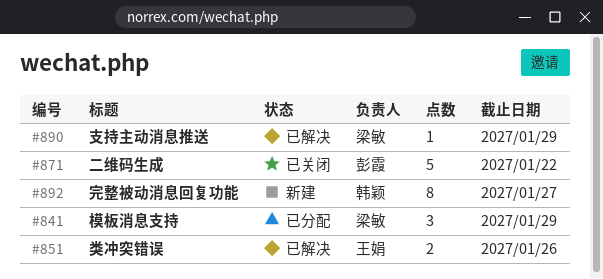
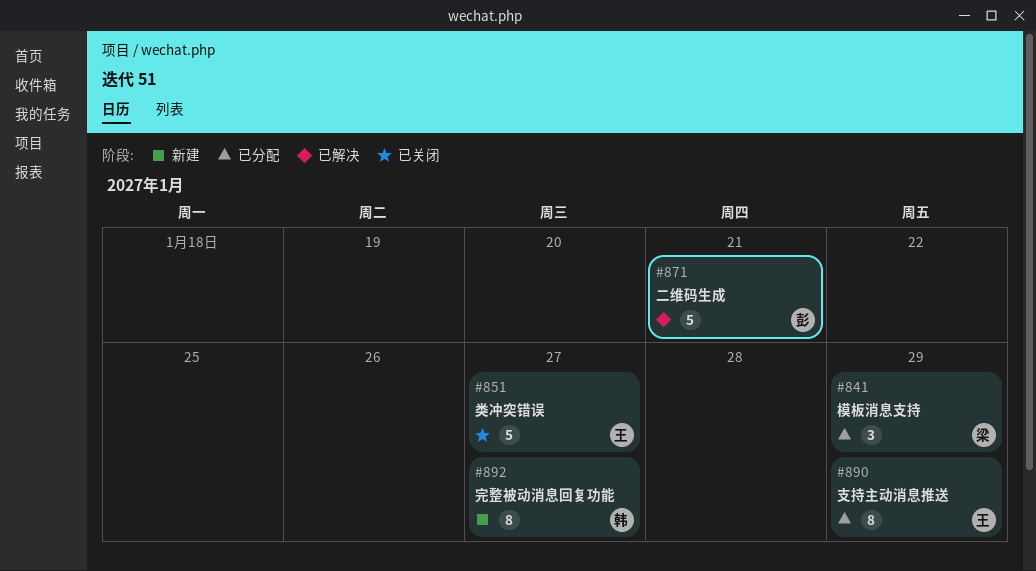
#851, status: 已解决 -> 已关闭
#851, estimate: 2 -> 5
#851, due: Jan 26 -> Jan 27
#871, status: 已关闭 -> 已解决
#871, due: Jan 22 -> Jan 21
#890, status: 已解决 -> 已分配
#890, owner: 梁敏 -> 王娟
#890, estimate: 1 -> 8

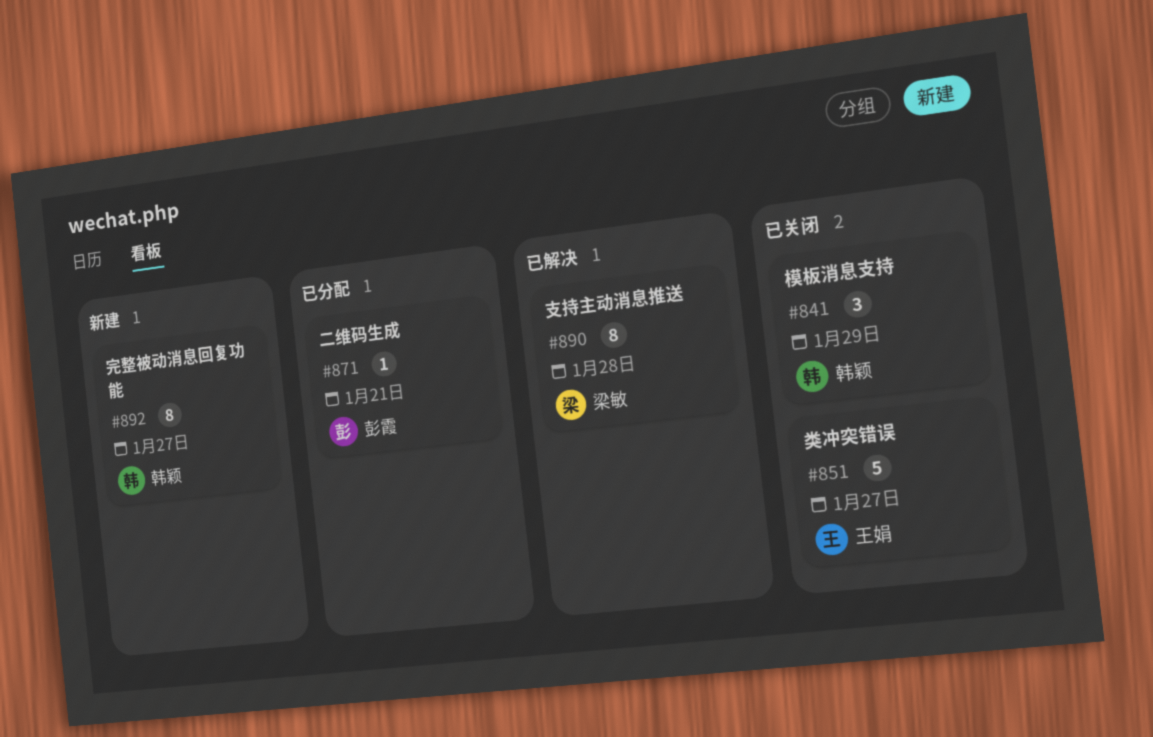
#841, status: 已分配 -> 已关闭
#841, owner: 梁敏 -> 韩颖
#871, status: 已解决 -> 已分配
#871, estimate: 5 -> 1
#890, status: 已分配 -> 已解决
#890, owner: 王娟 -> 梁敏
#890, due: Jan 29 -> Jan 28

